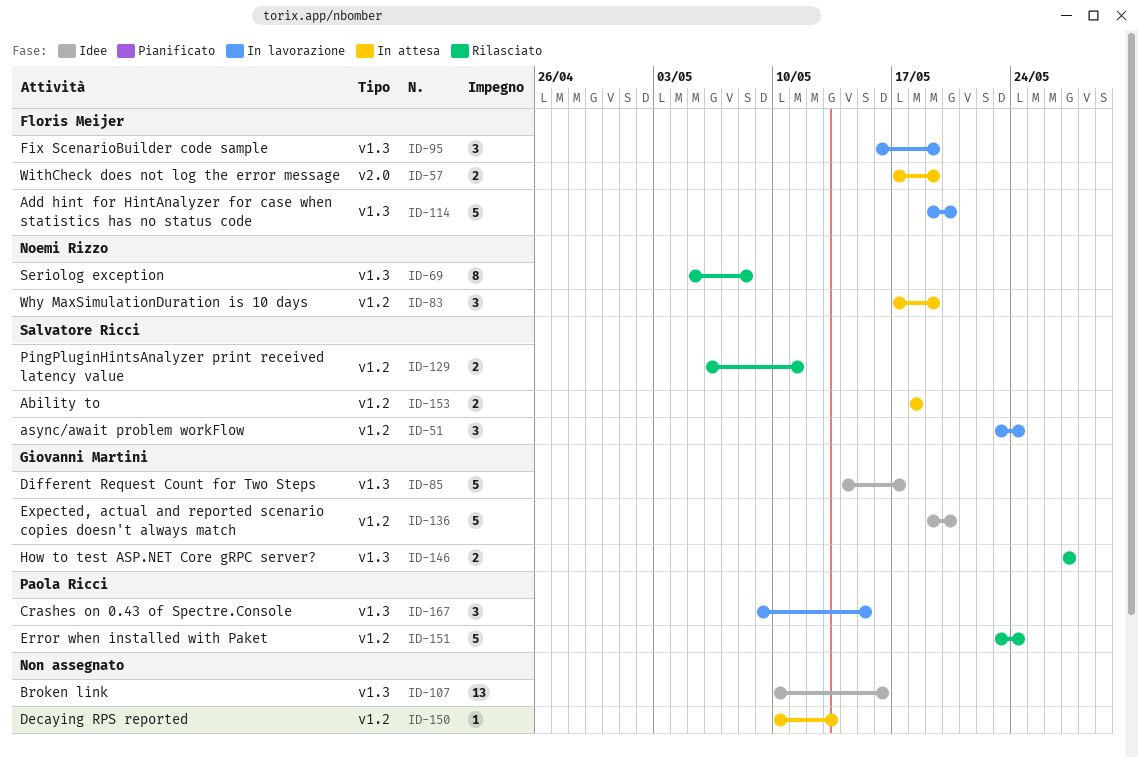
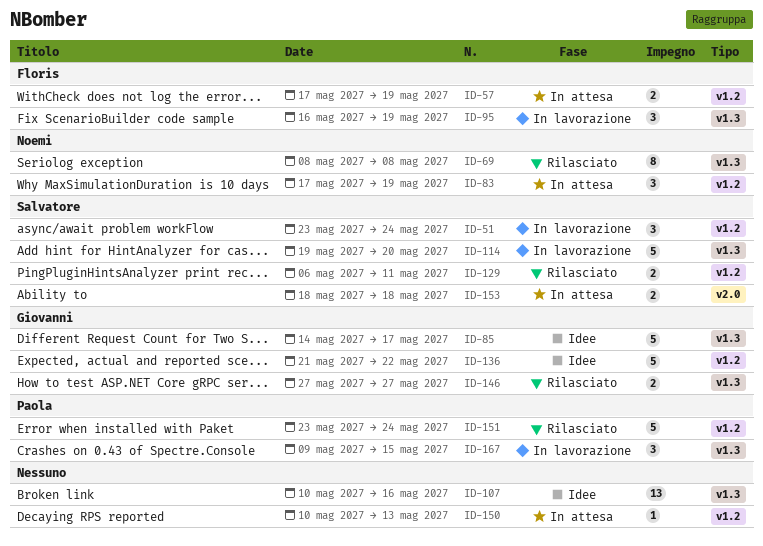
ID-57, label: v2.0 -> v1.2
ID-69, start: May 5 -> May 8
ID-114, owner: Floris Meijer -> Salvatore Ricci
ID-136, start: May 19 -> May 21
ID-136, due: May 20 -> May 22
ID-153, label: v1.2 -> v2.0

